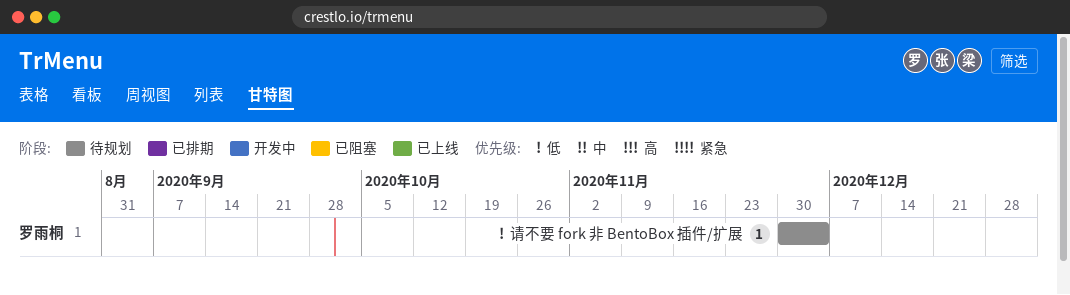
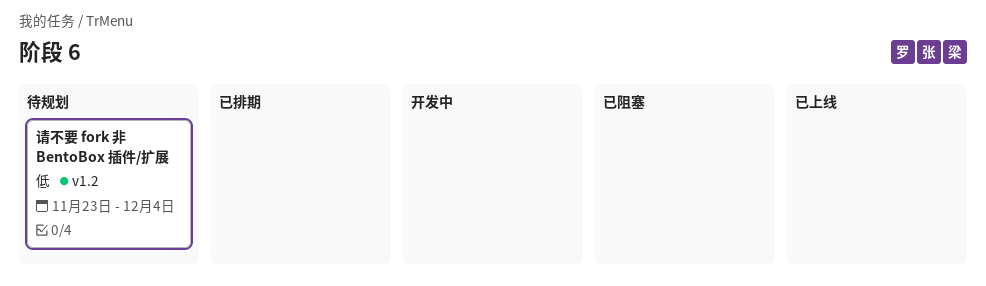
请不要 fork 非 BentoBox 插件/扩展, start: Nov 30 -> Nov 23

